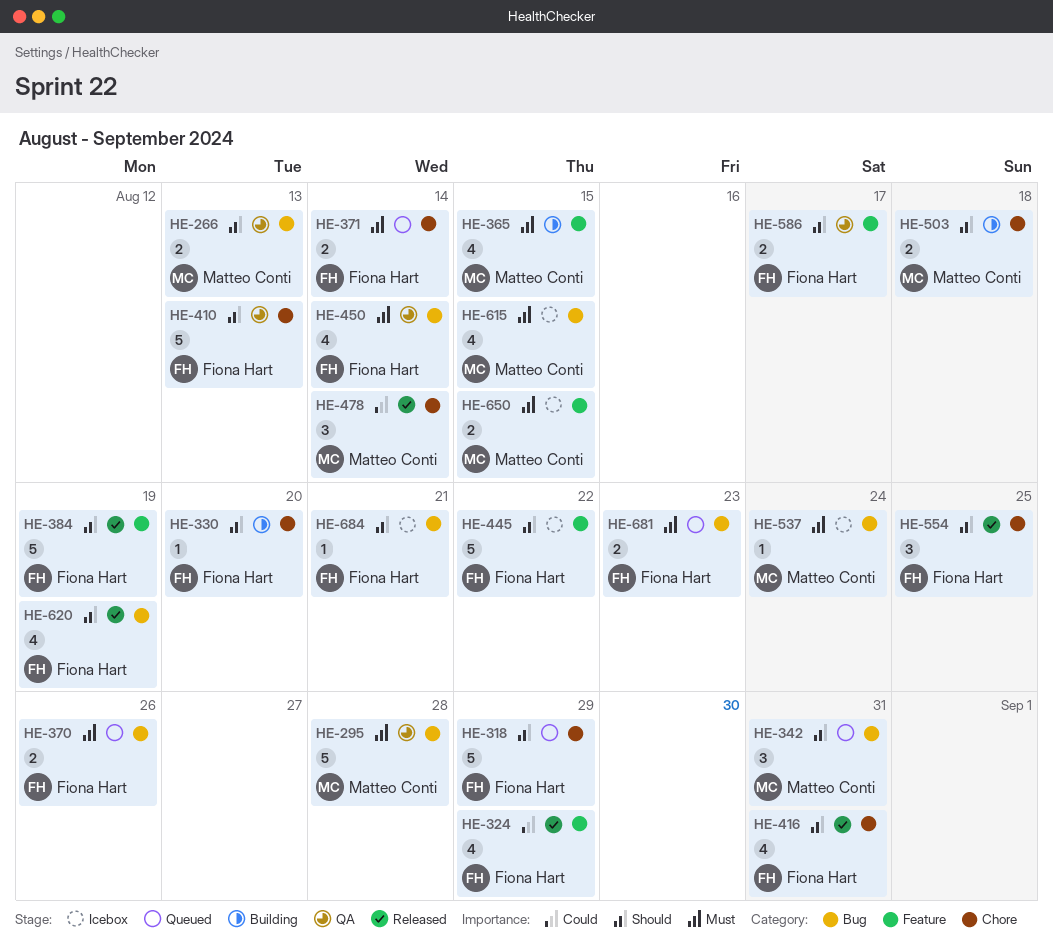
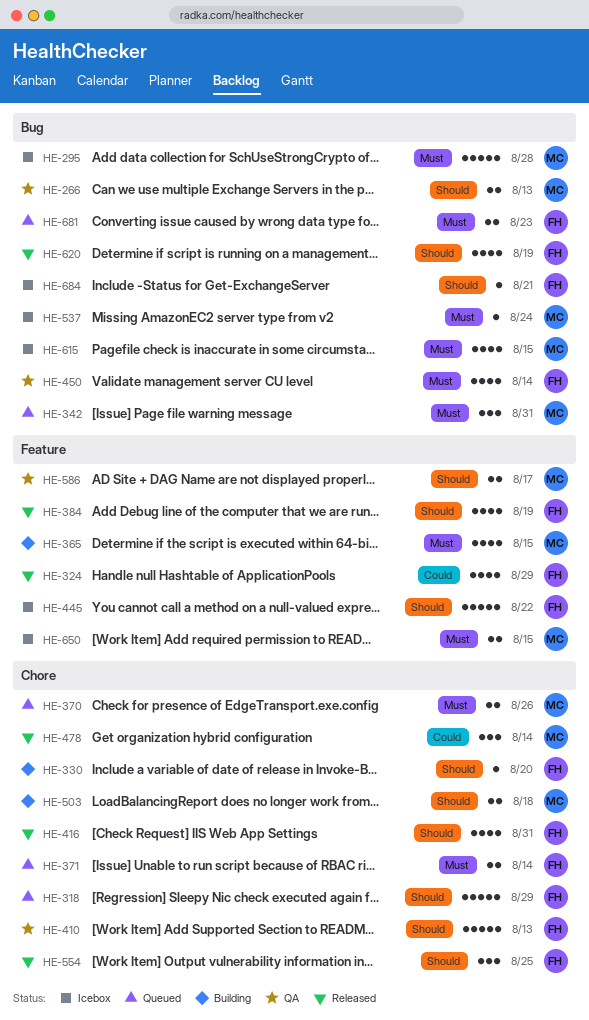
HE-295, status: QA -> Icebox
HE-342, priority: Should -> Must
HE-370, owner: Fiona Hart -> Matteo Conti
HE-370, label: Bug -> Chore
HE-384, estimate: 5 -> 4
HE-586, owner: Fiona Hart -> Matteo Conti

